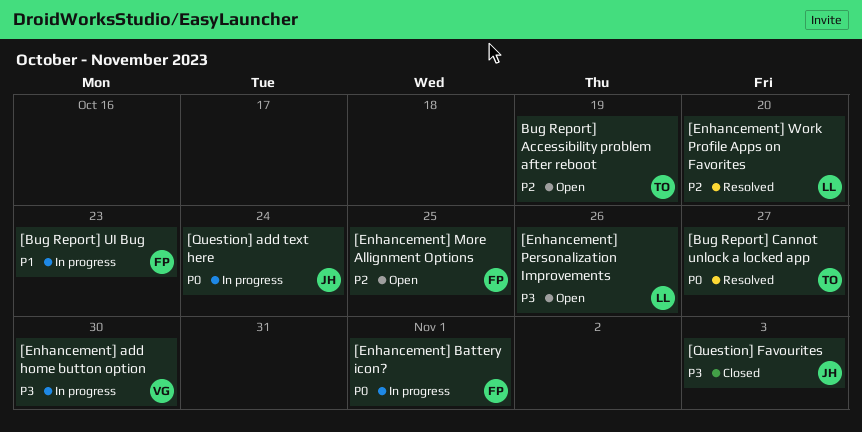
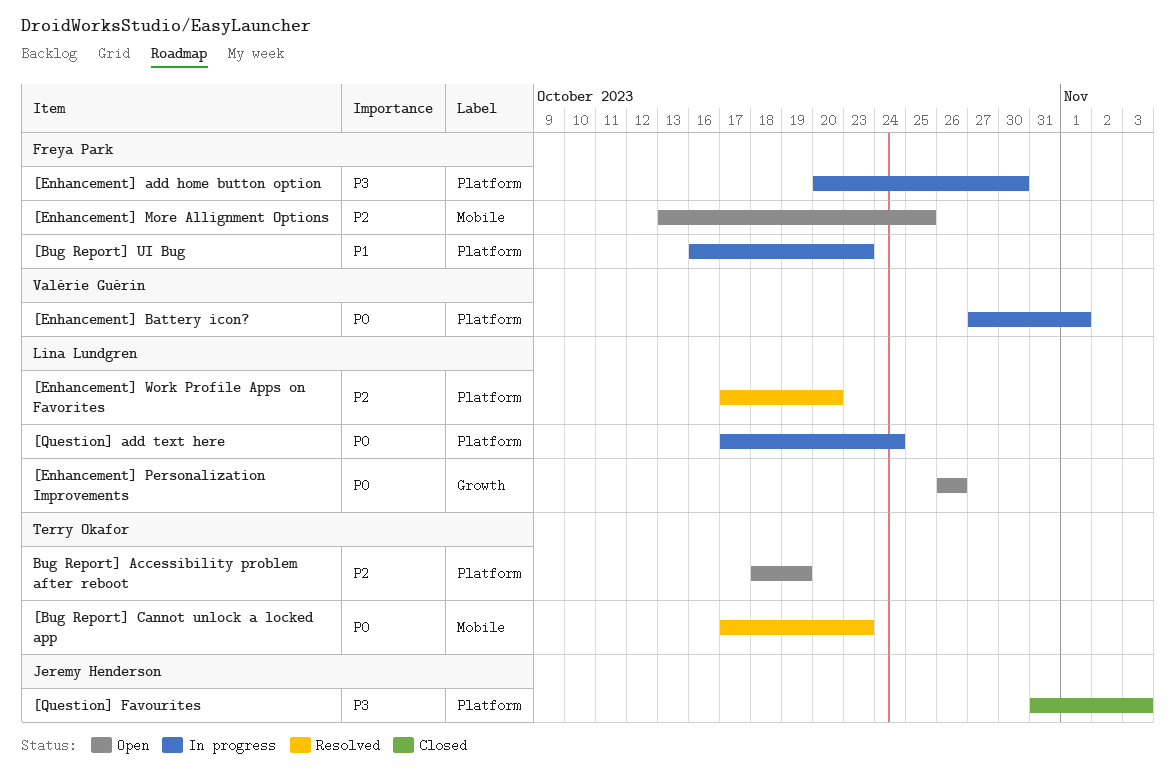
[Bug Report] Cannot unlock a locked app, due: Oct 27 -> Oct 23
[Enhancement] add home button option, owner: Valérie Guérin -> Freya Park
[Enhancement] Battery icon?, owner: Freya Park -> Valérie Guérin
[Enhancement] Personalization Improvements, priority: P3 -> P0
[Question] add text here, owner: Jeremy Henderson -> Lina Lundgren

